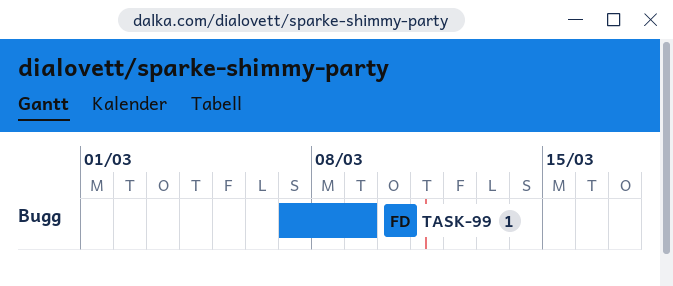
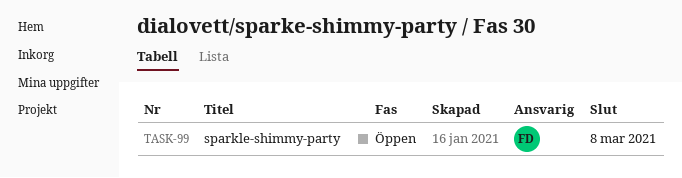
TASK-99, due: Mar 9 -> Mar 8

